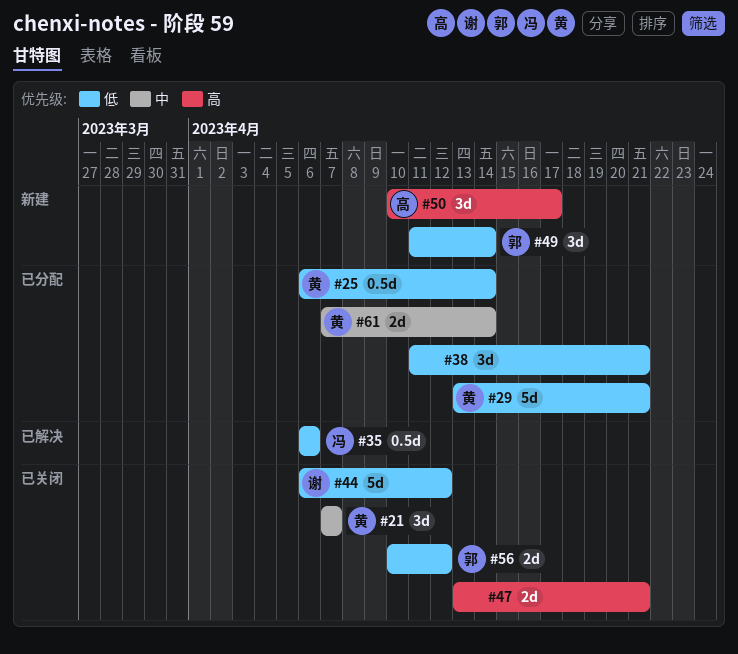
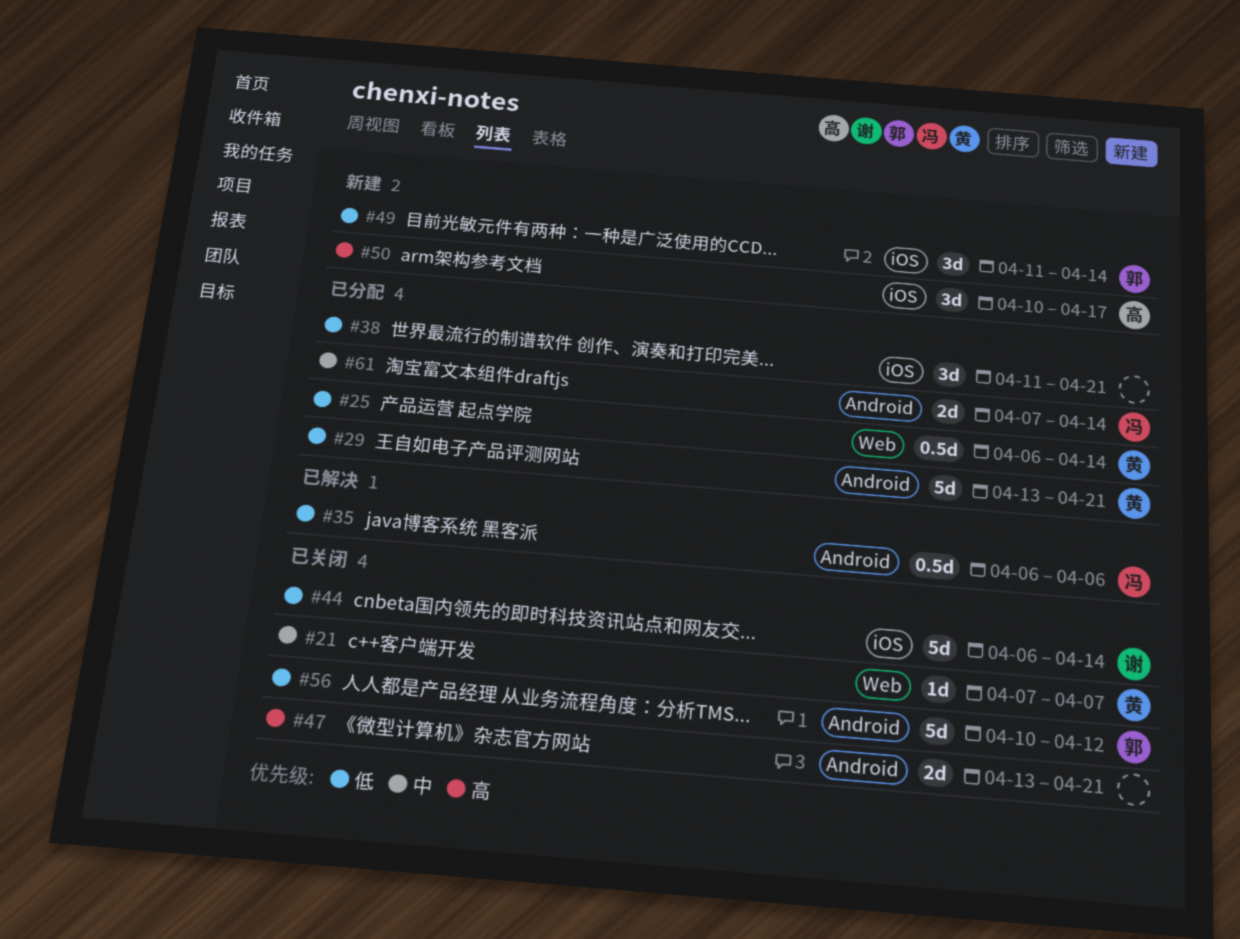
#21, estimate: 3d -> 1d
#44, due: Apr 12 -> Apr 14
#56, estimate: 2d -> 5d
#61, owner: 黄 -> 冯

